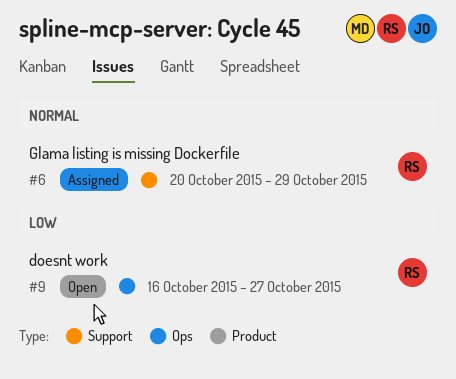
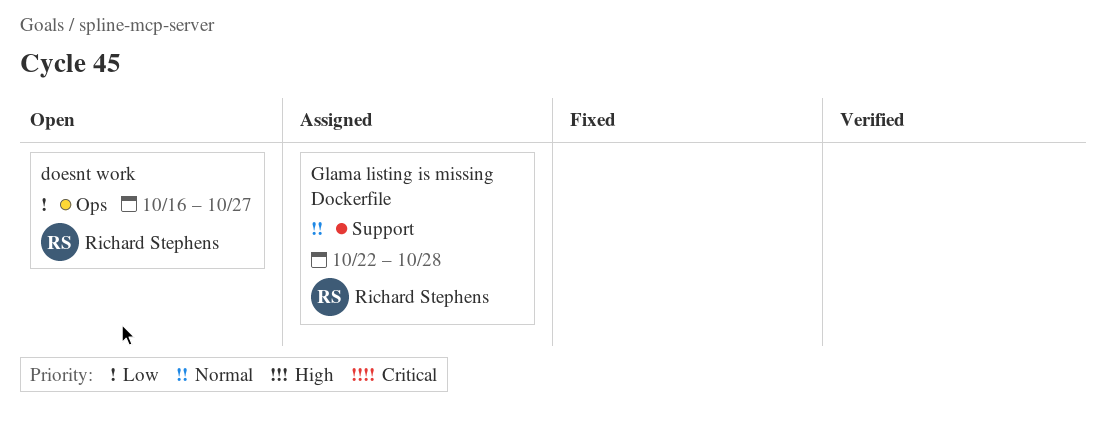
Glama listing is missing Dockerfile, start: Oct 20 -> Oct 22
Glama listing is missing Dockerfile, due: Oct 29 -> Oct 28

